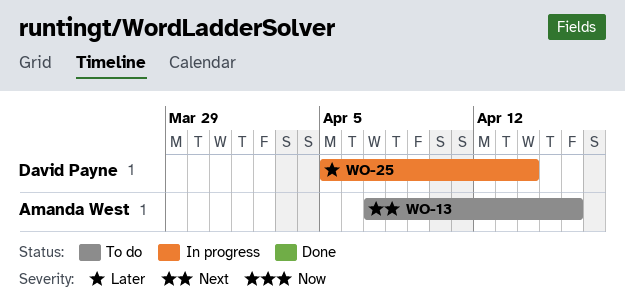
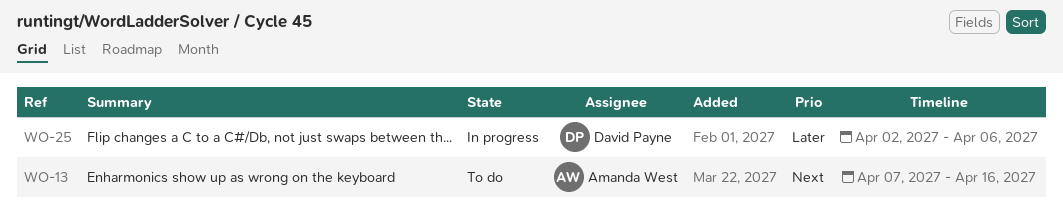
WO-25, start: Apr 5 -> Apr 2
WO-25, due: Apr 14 -> Apr 6

